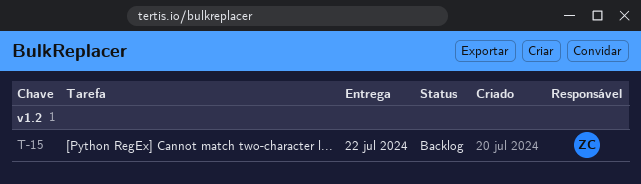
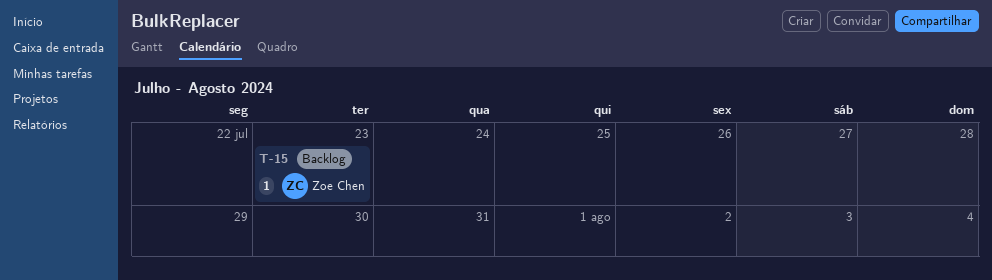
T-15, due: Jul 22 -> Jul 23

